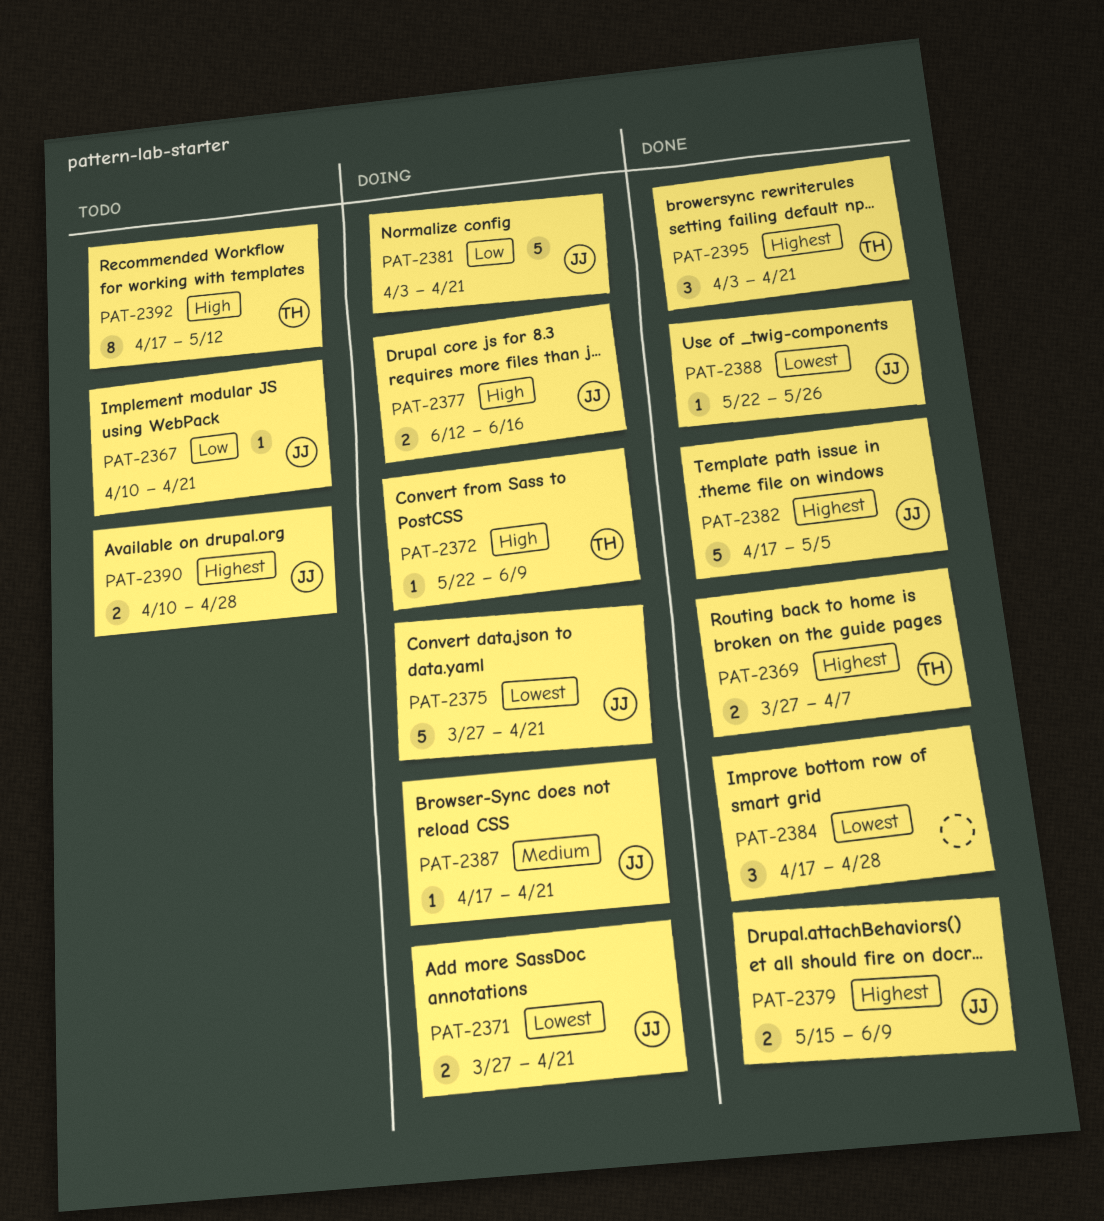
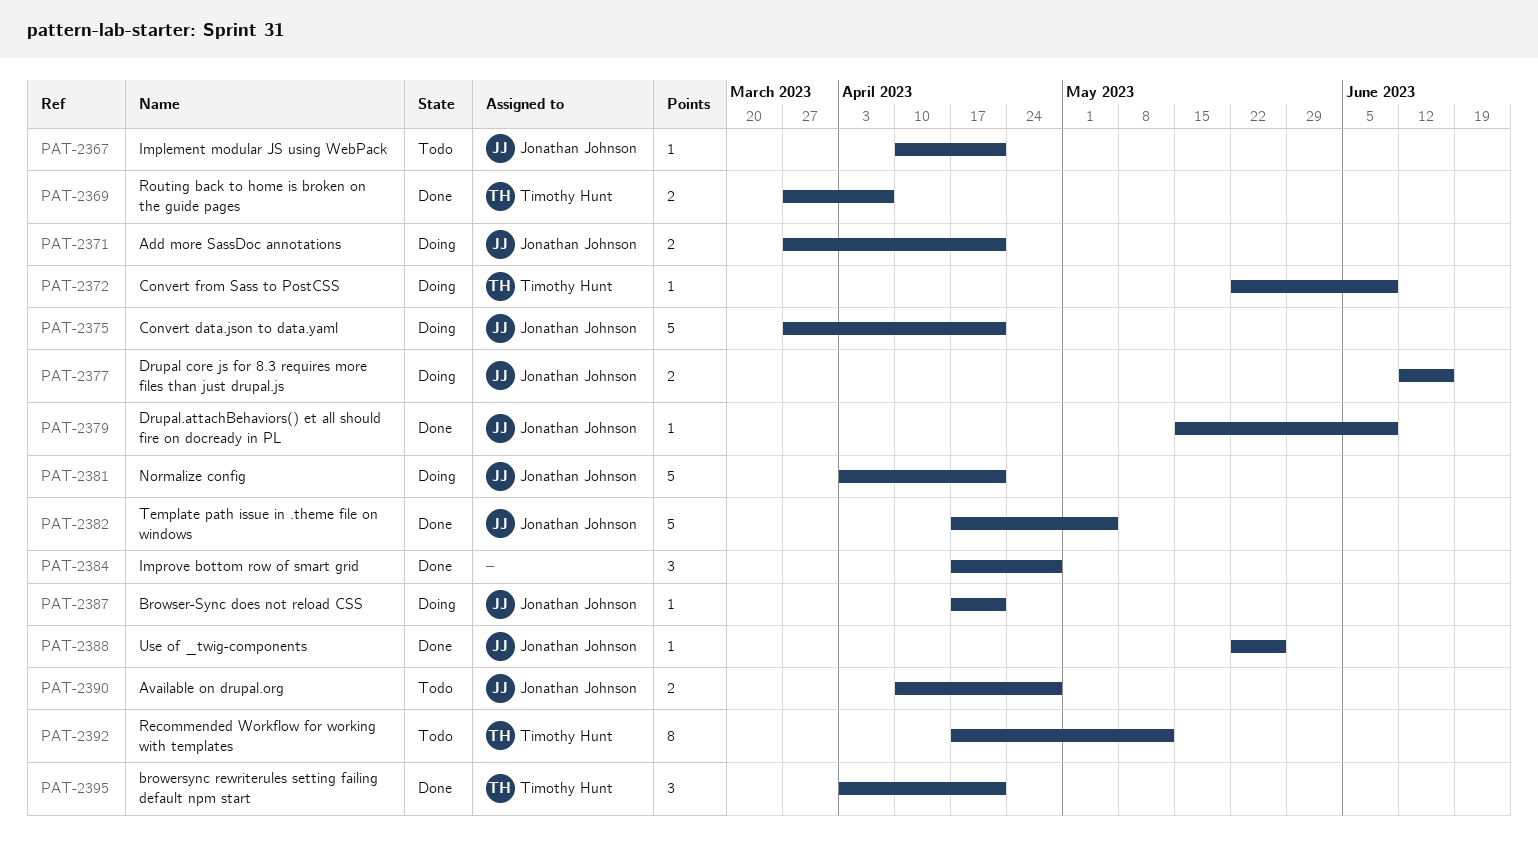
PAT-2379, estimate: 2 -> 1

